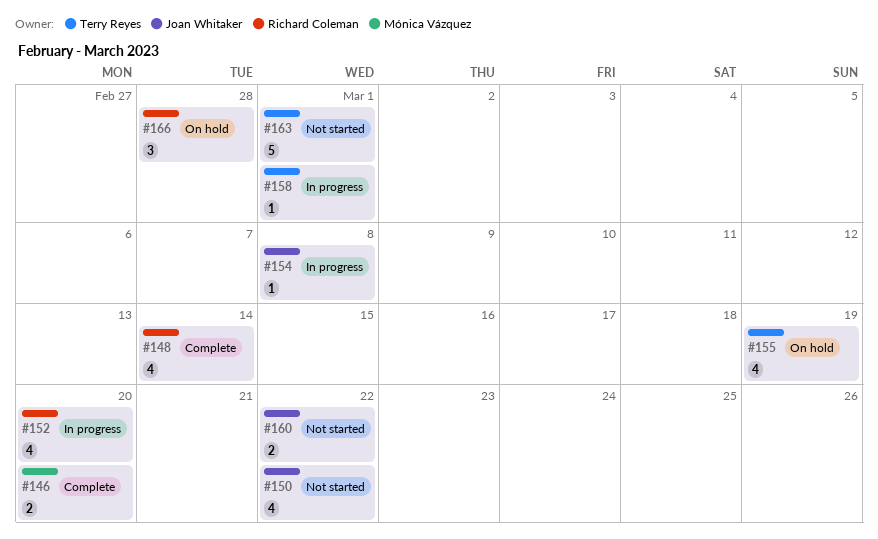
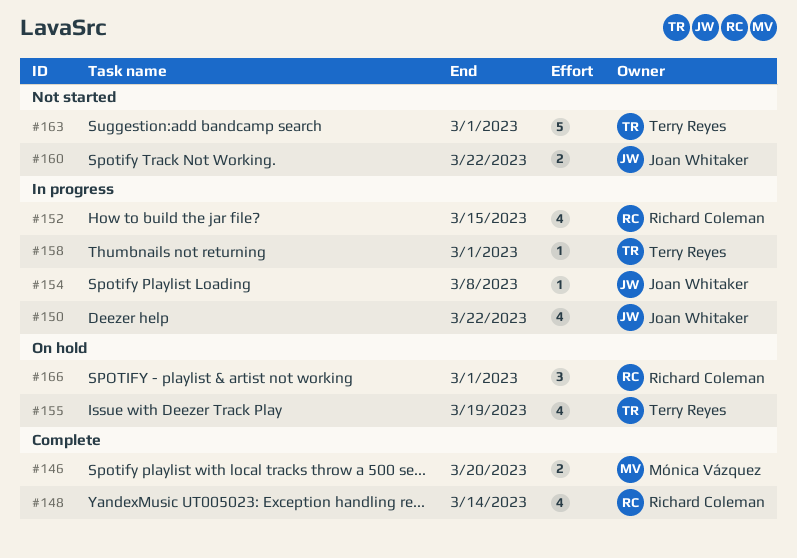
#150, status: Not started -> In progress
#152, due: Mar 20 -> Mar 15
#166, due: Feb 28 -> Mar 1

